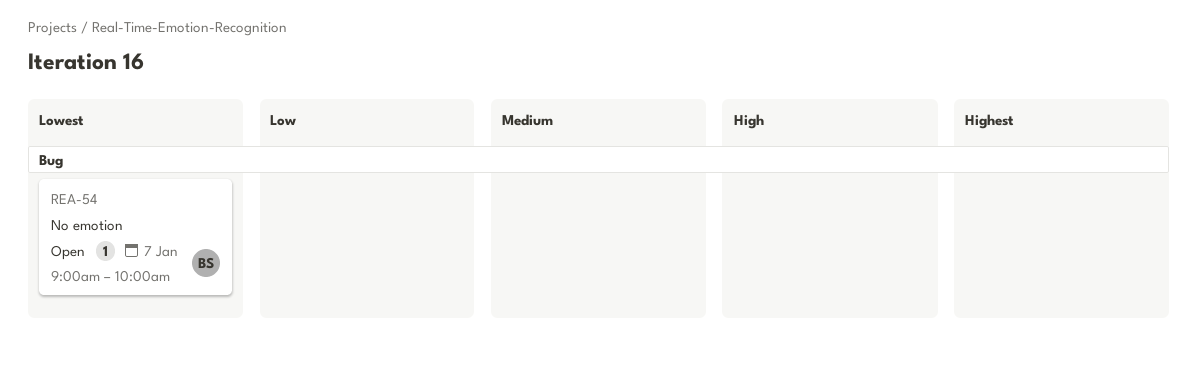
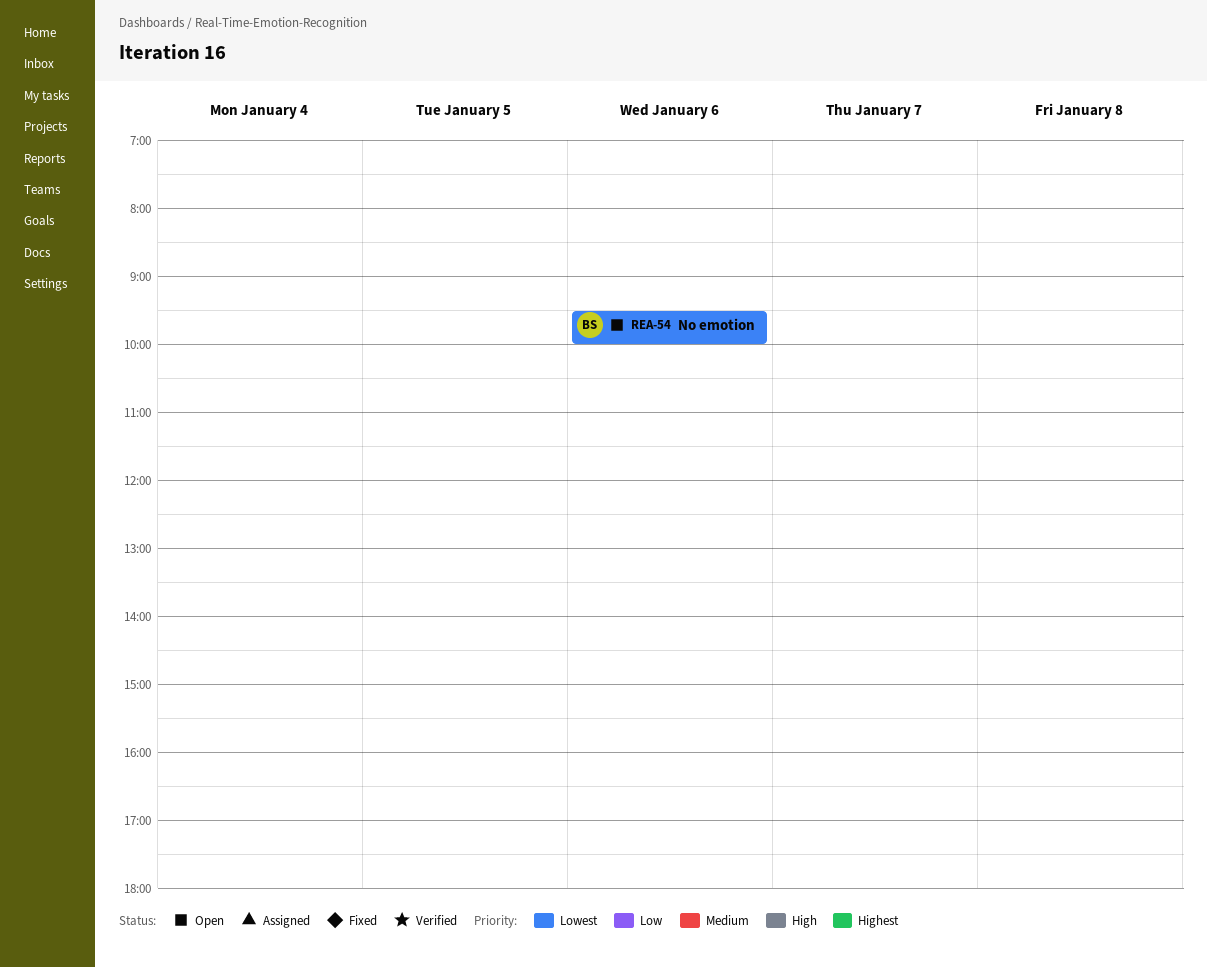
REA-54, day: Jan 7 -> Jan 6
REA-54, begins: 09:00 -> 09:30

